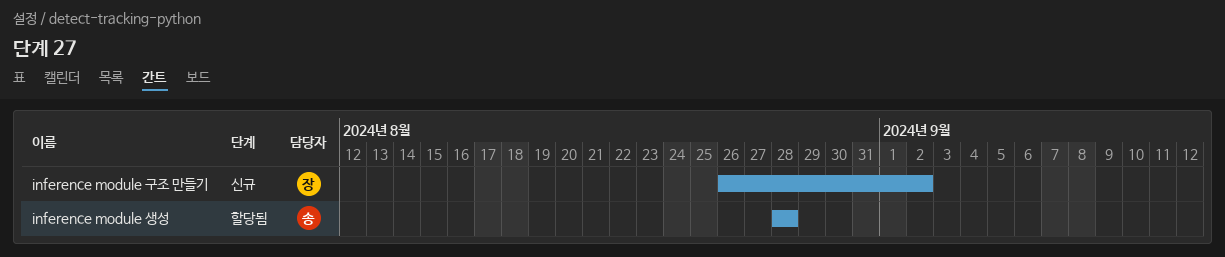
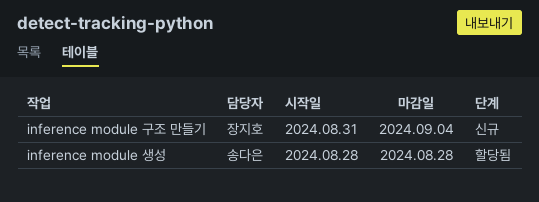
inference module 구조 만들기, start: Aug 26 -> Aug 31
inference module 구조 만들기, due: Sep 2 -> Sep 4

